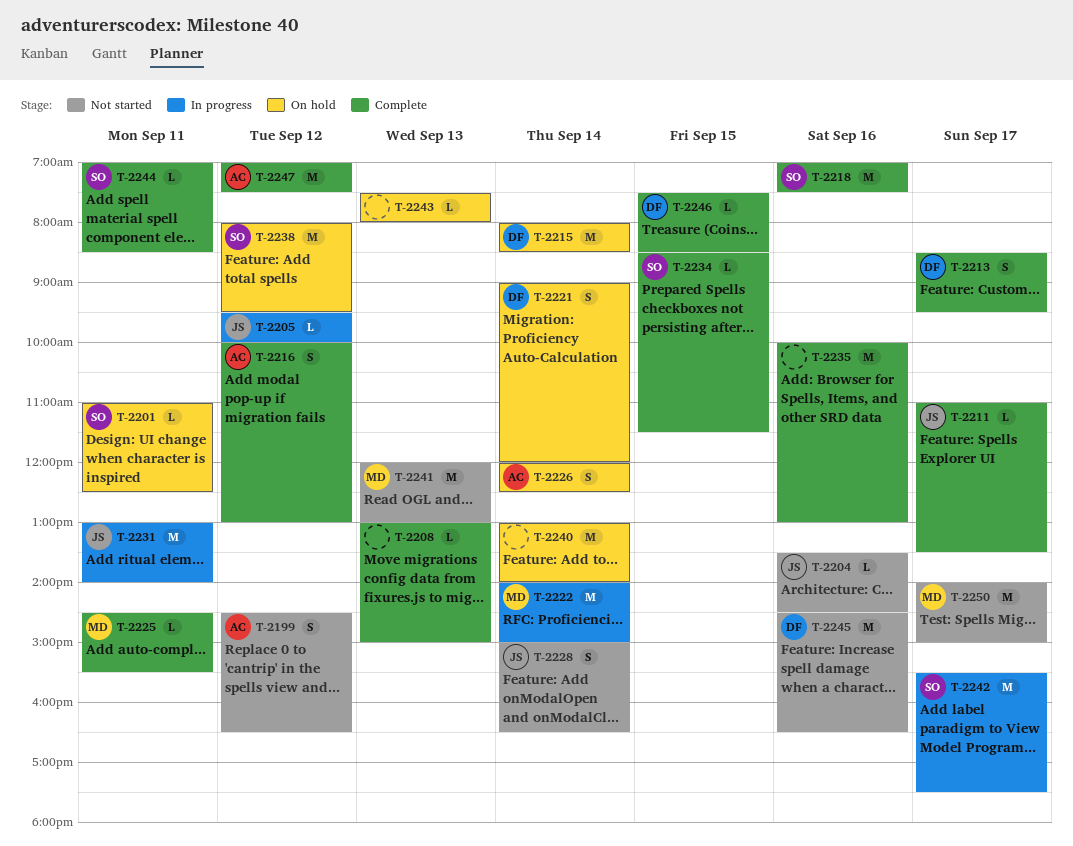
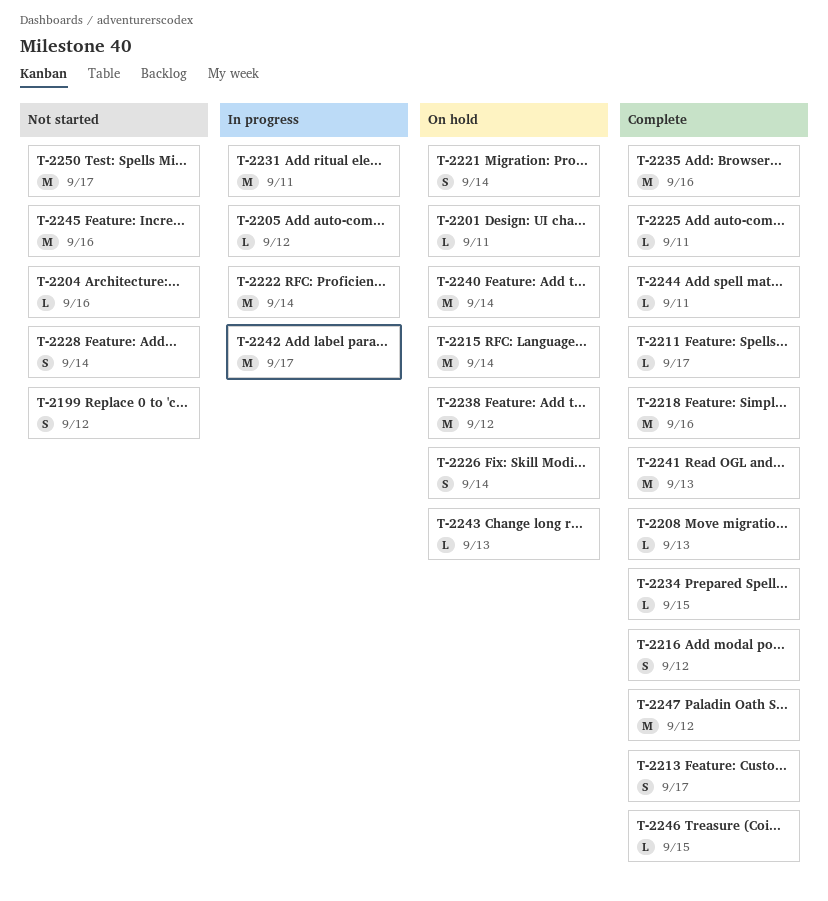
T-2241, status: Not started -> Complete

